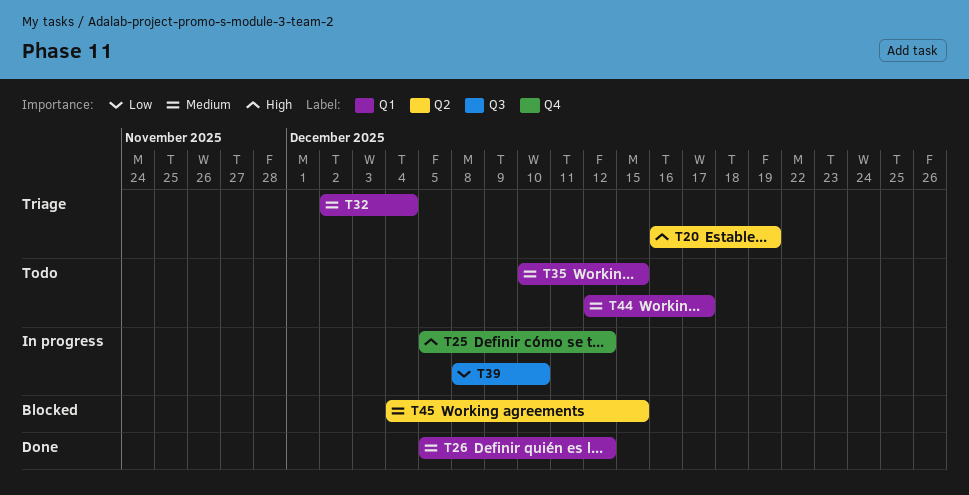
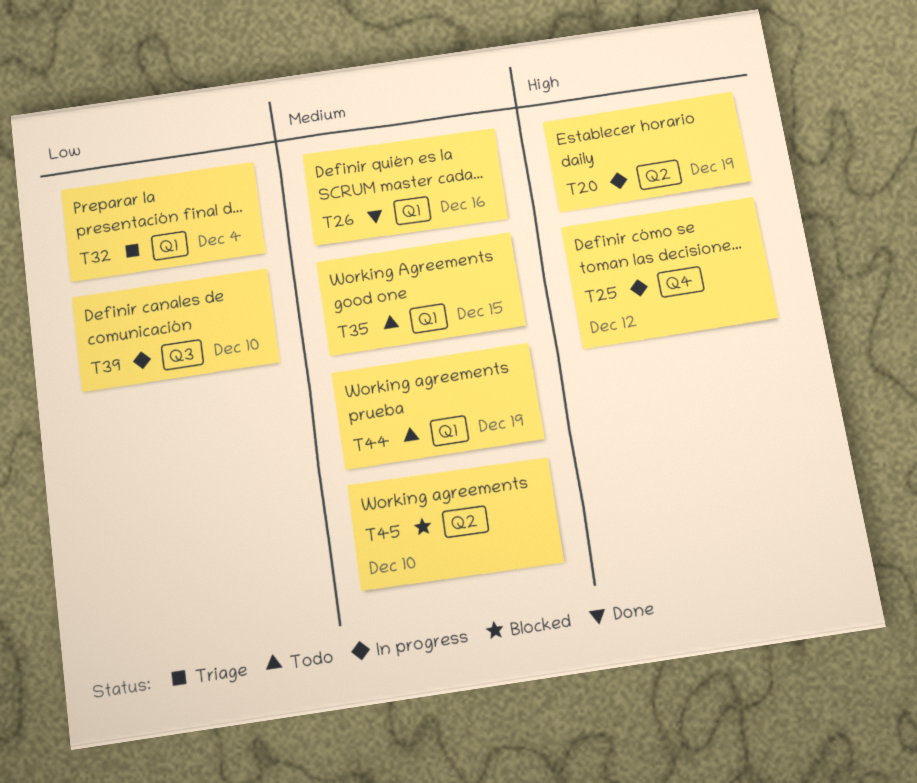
T20, status: Triage -> In progress
T26, due: Dec 12 -> Dec 16
T32, priority: Medium -> Low
T44, due: Dec 17 -> Dec 19
T45, due: Dec 15 -> Dec 10

